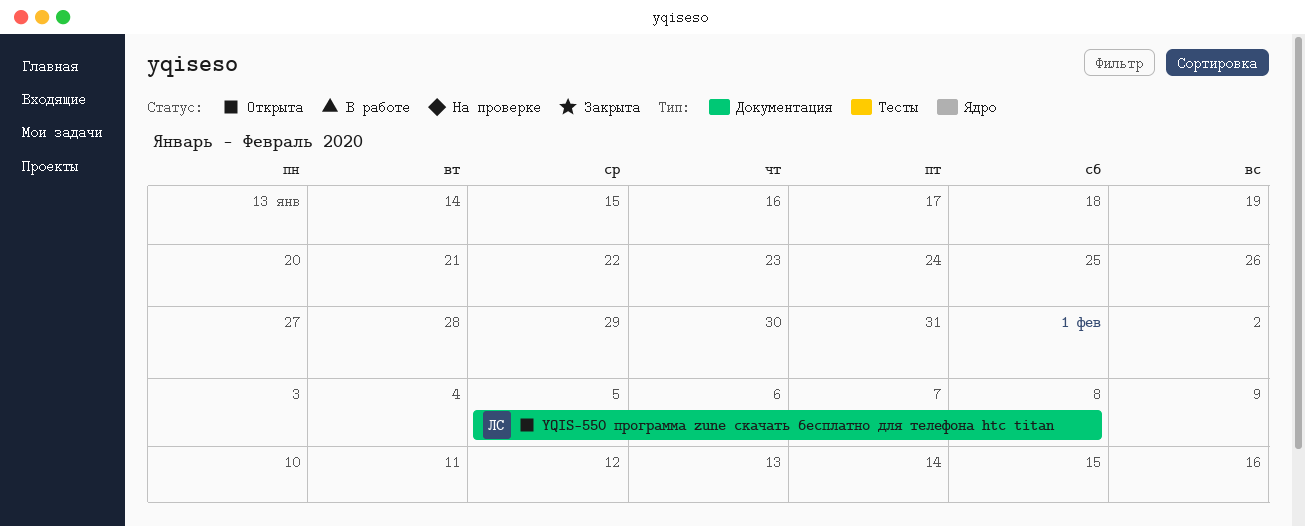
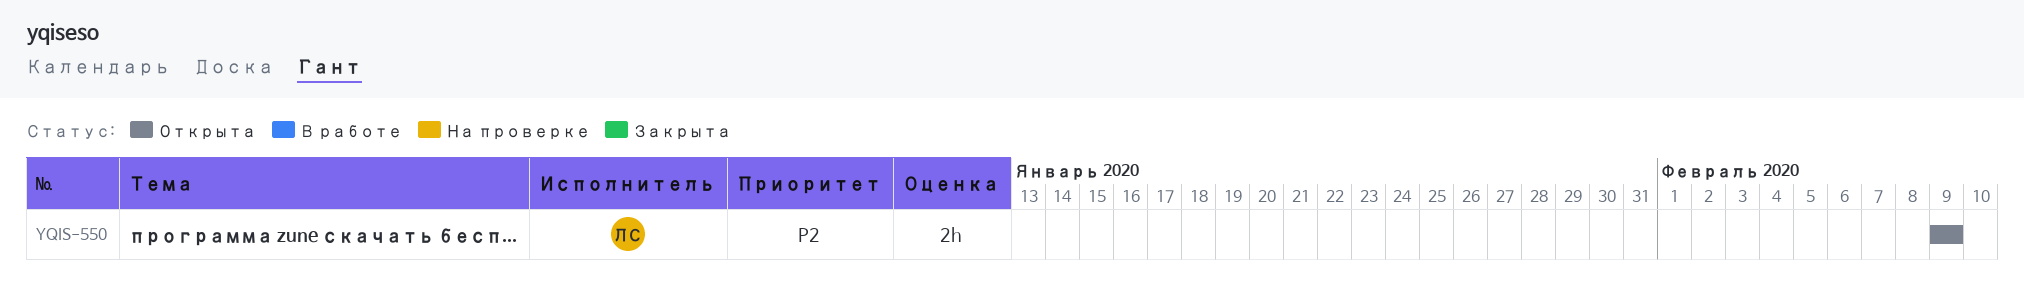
YQIS-550, start: Feb 5 -> Feb 9
YQIS-550, due: Feb 8 -> Feb 9

